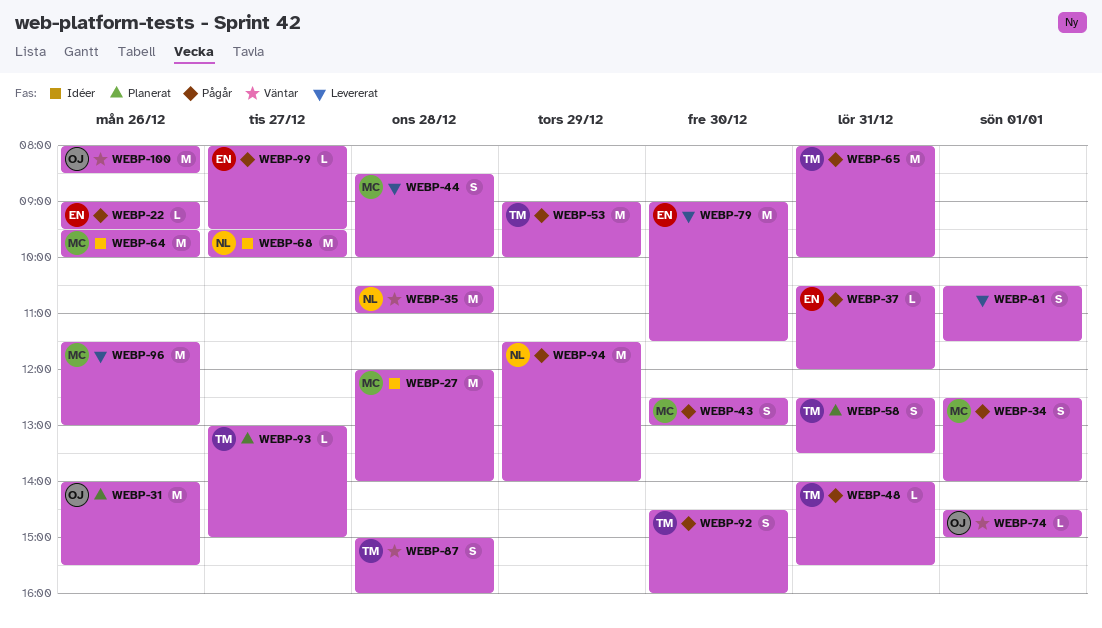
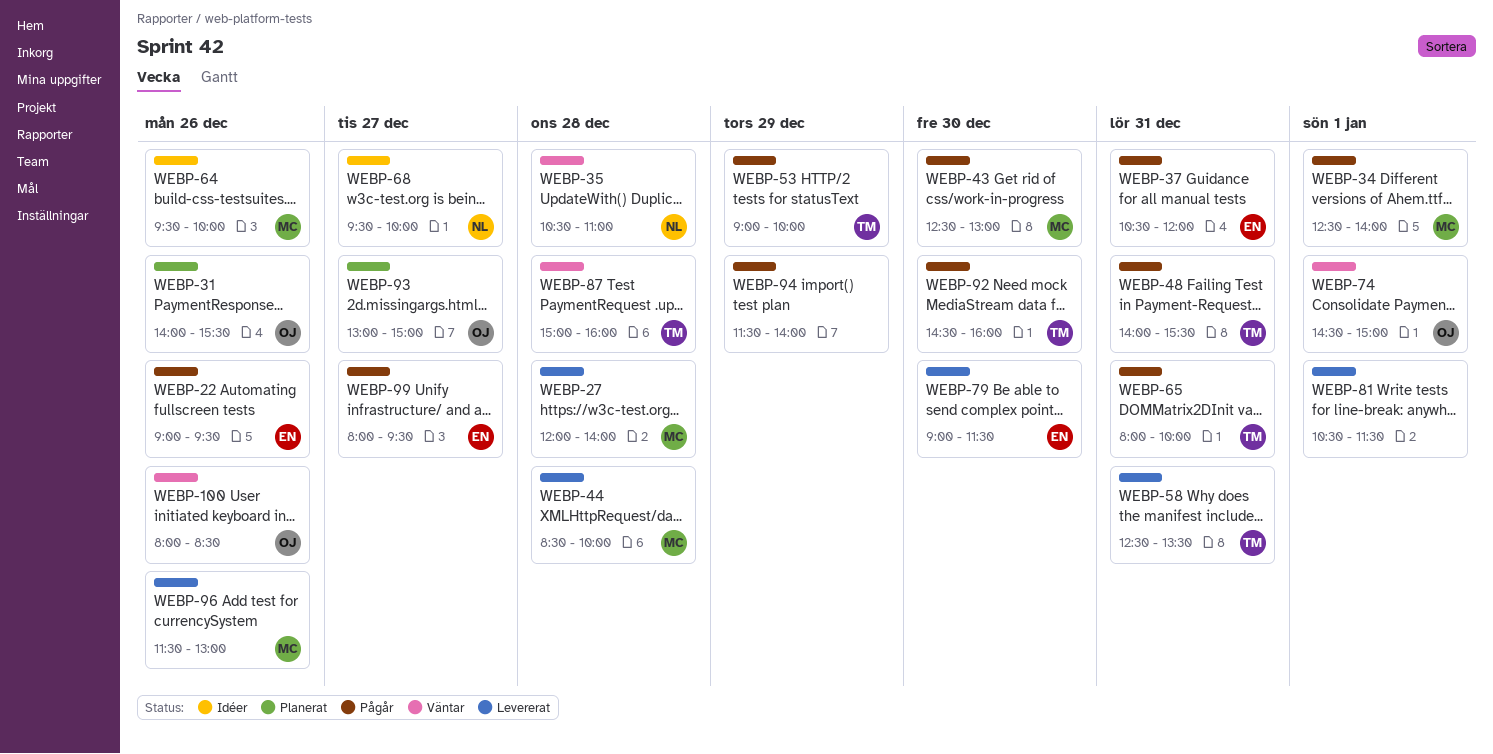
WEBP-27, status: Idéer -> Levererat
WEBP-58, status: Planerat -> Levererat
WEBP-93, owner: TM -> OJ
WEBP-94, owner: NL -> none

